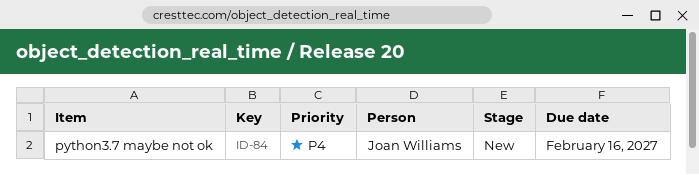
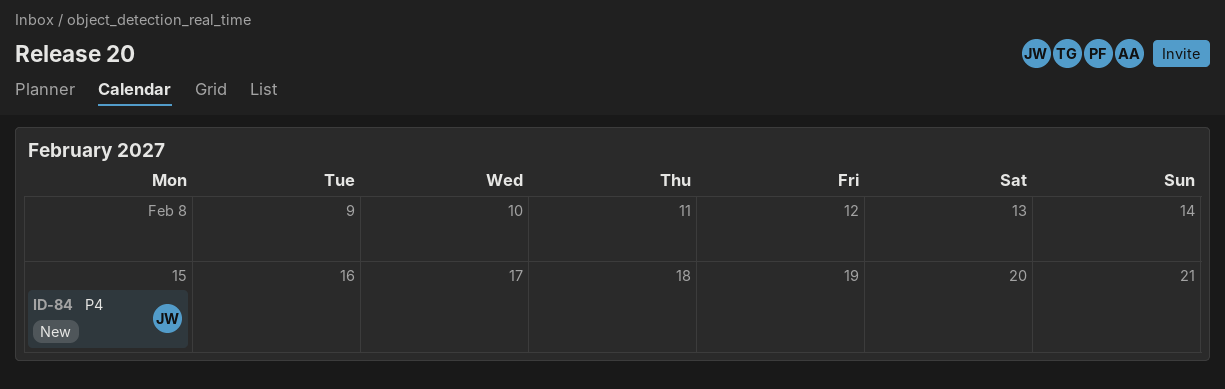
ID-84, due: Feb 16 -> Feb 15

